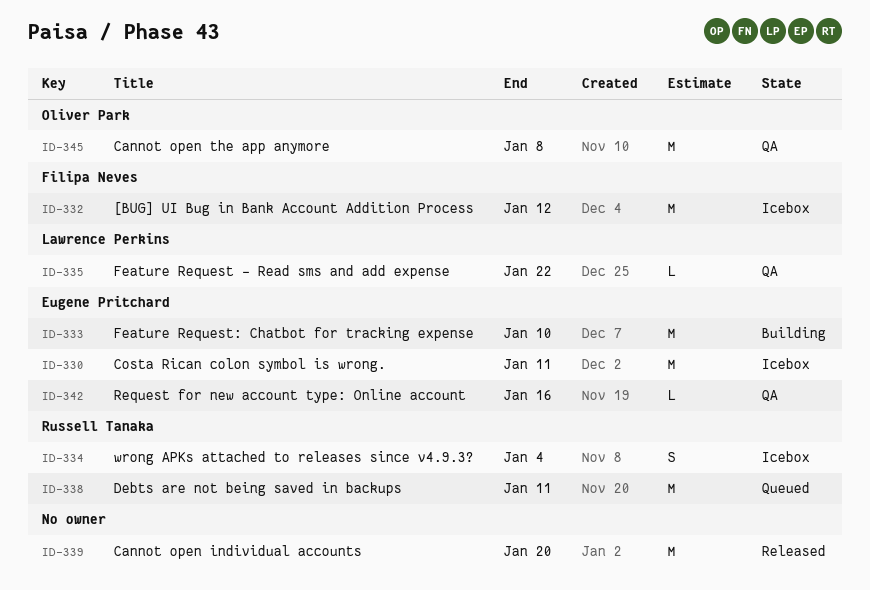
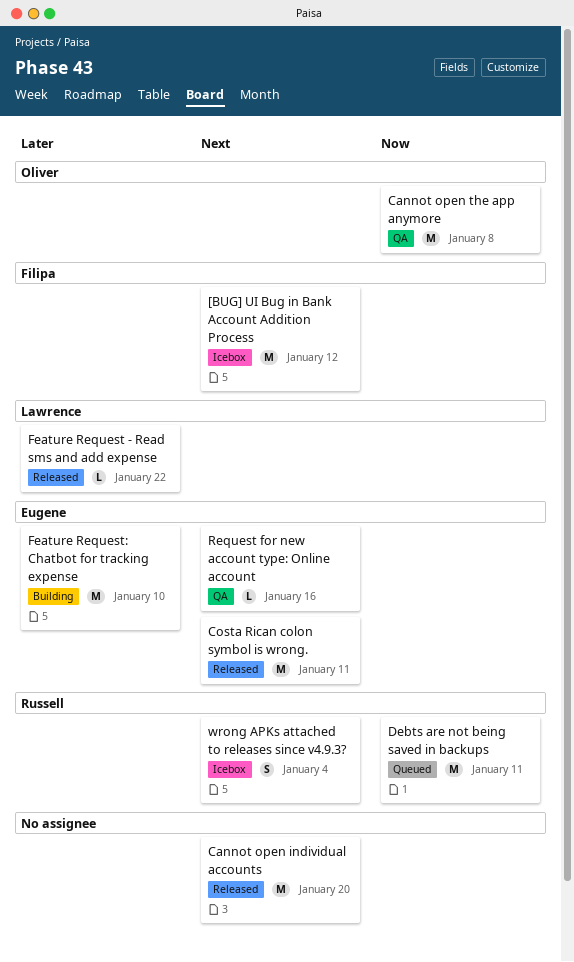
Costa Rican colon symbol is wrong., status: Icebox -> Released
Feature Request - Read sms and add expense, status: QA -> Released

